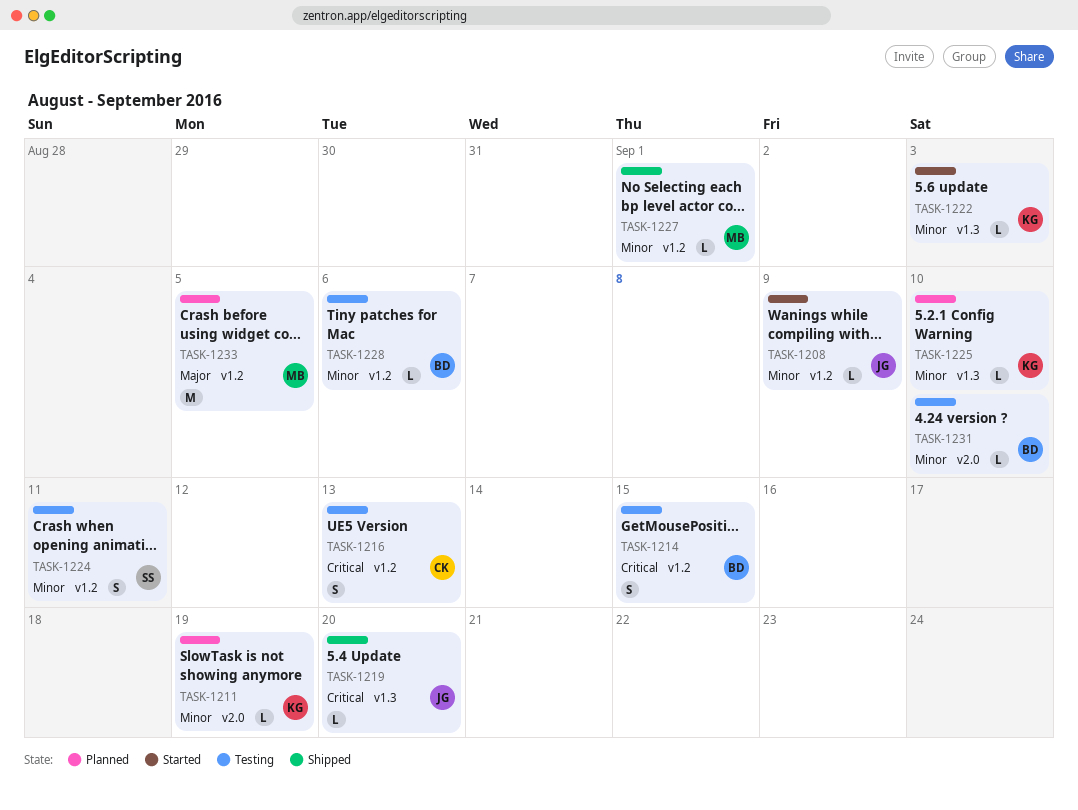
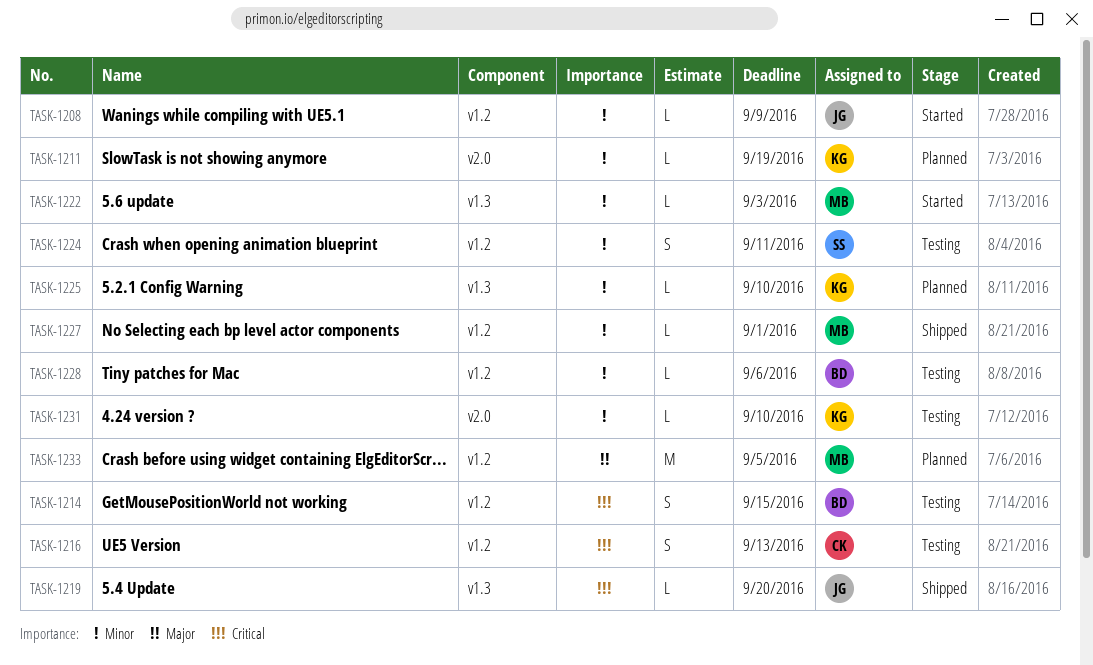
TASK-1222, owner: KG -> MB
TASK-1231, owner: BD -> KG

